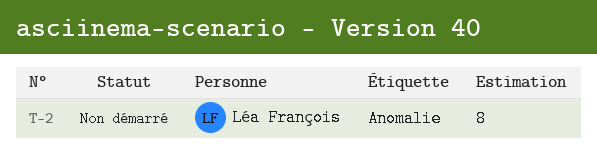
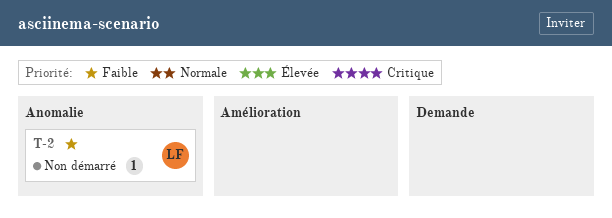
T-2, estimate: 8 -> 1

